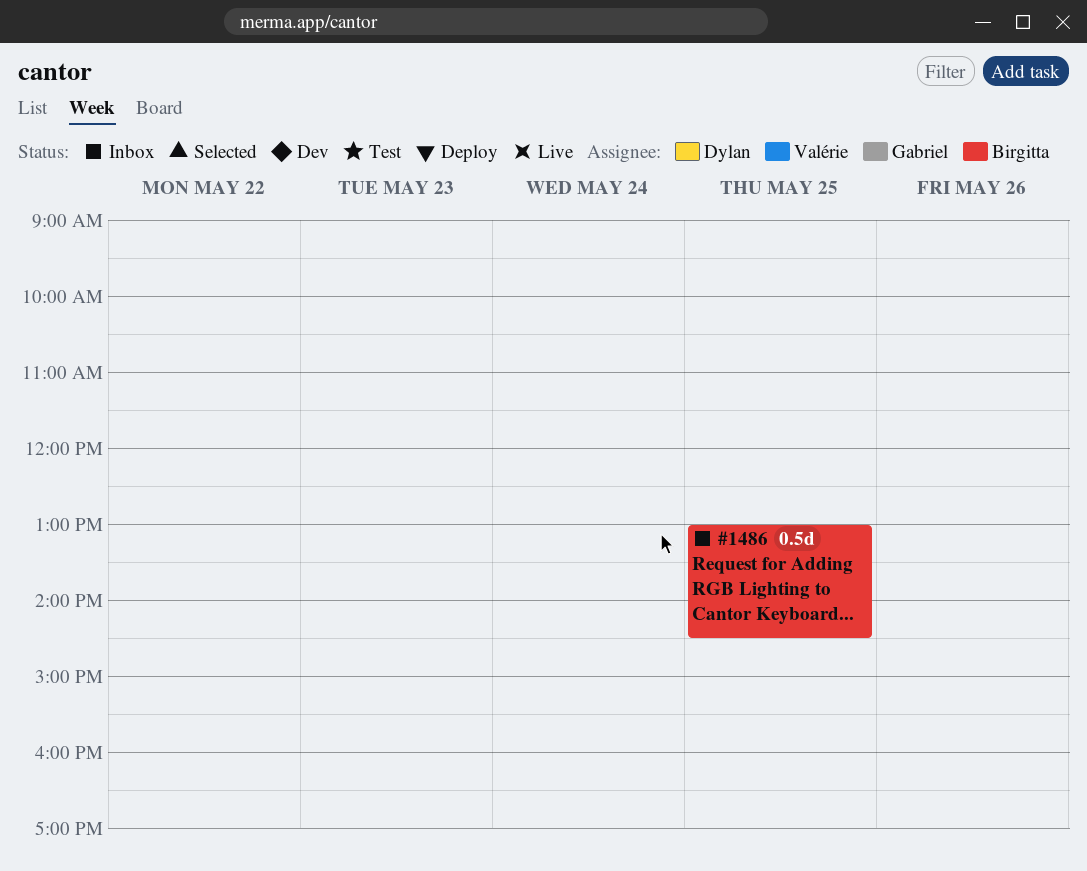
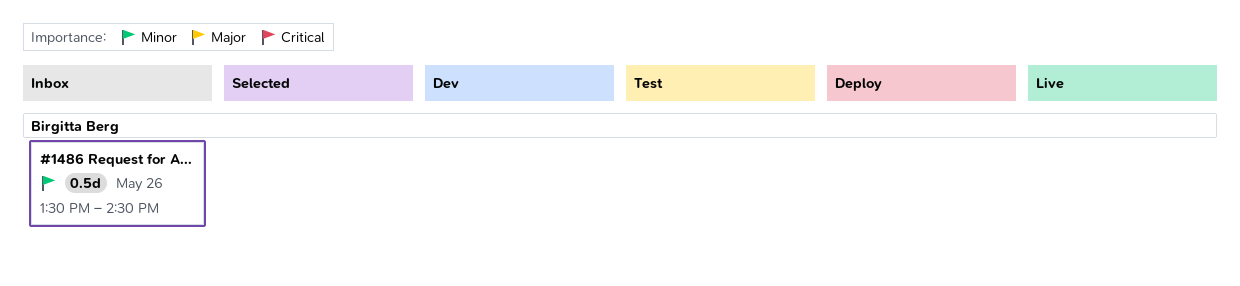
#1486, day: May 25 -> May 26
#1486, begins: 13:00 -> 13:30

